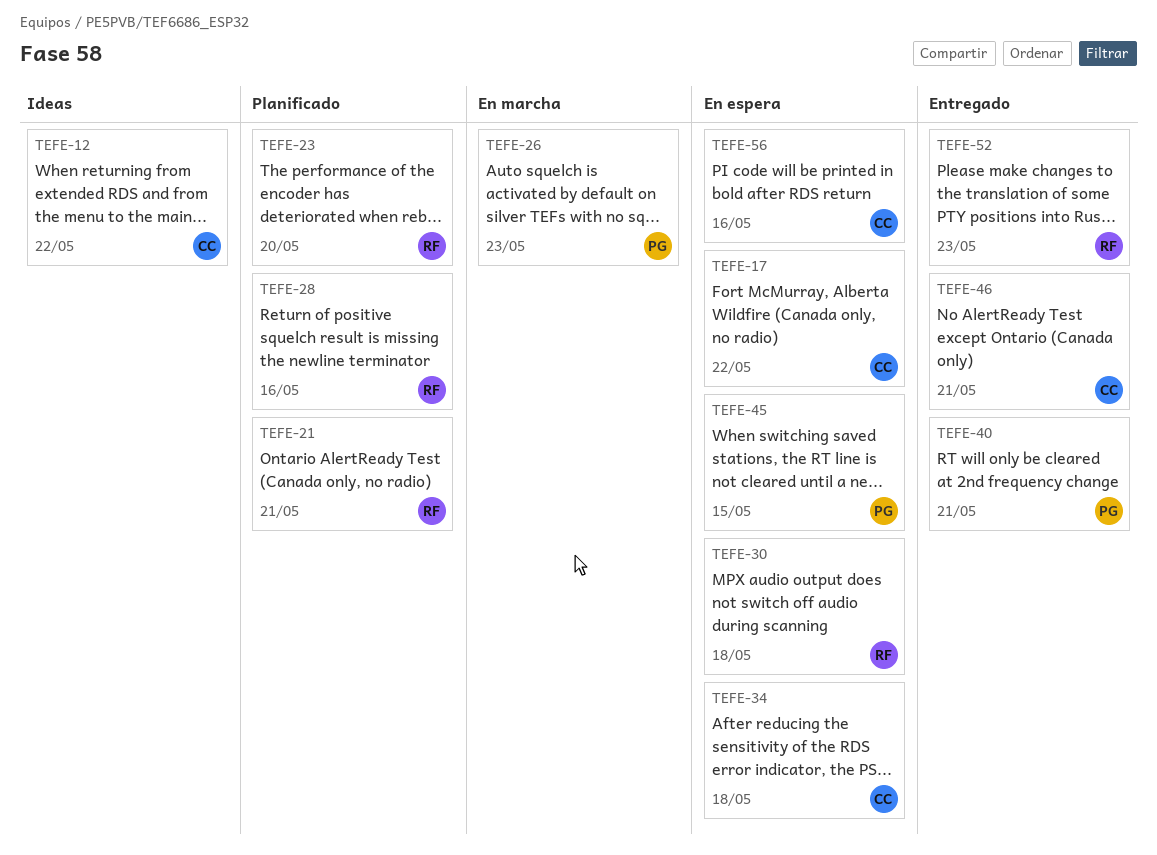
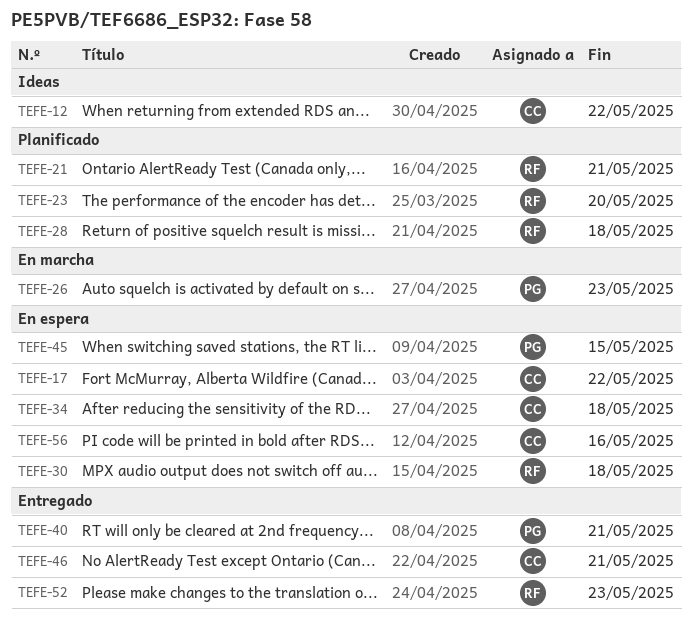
TEFE-28, due: May 16 -> May 18

